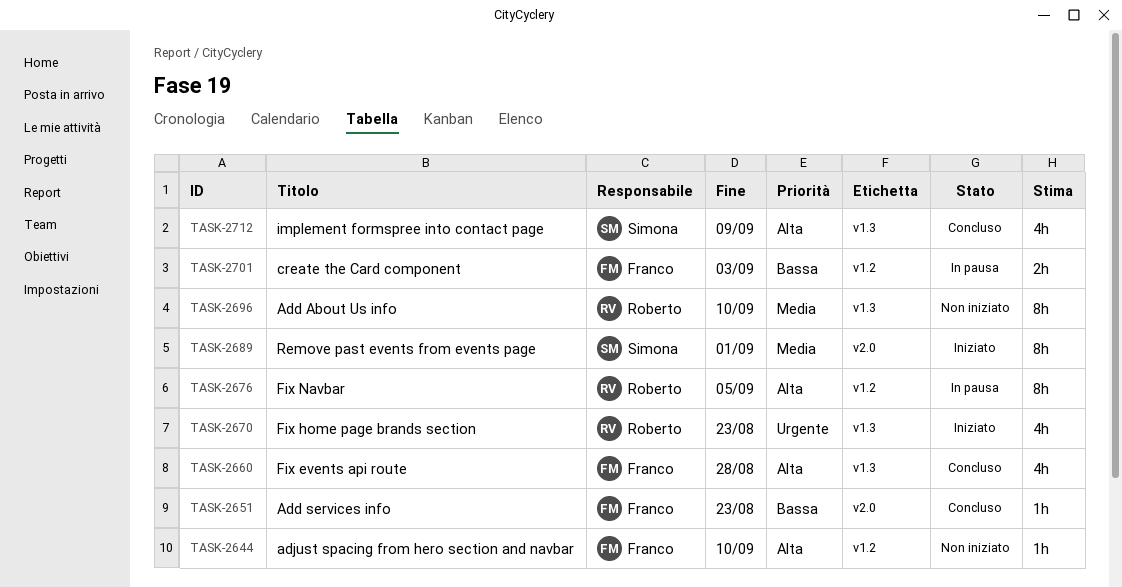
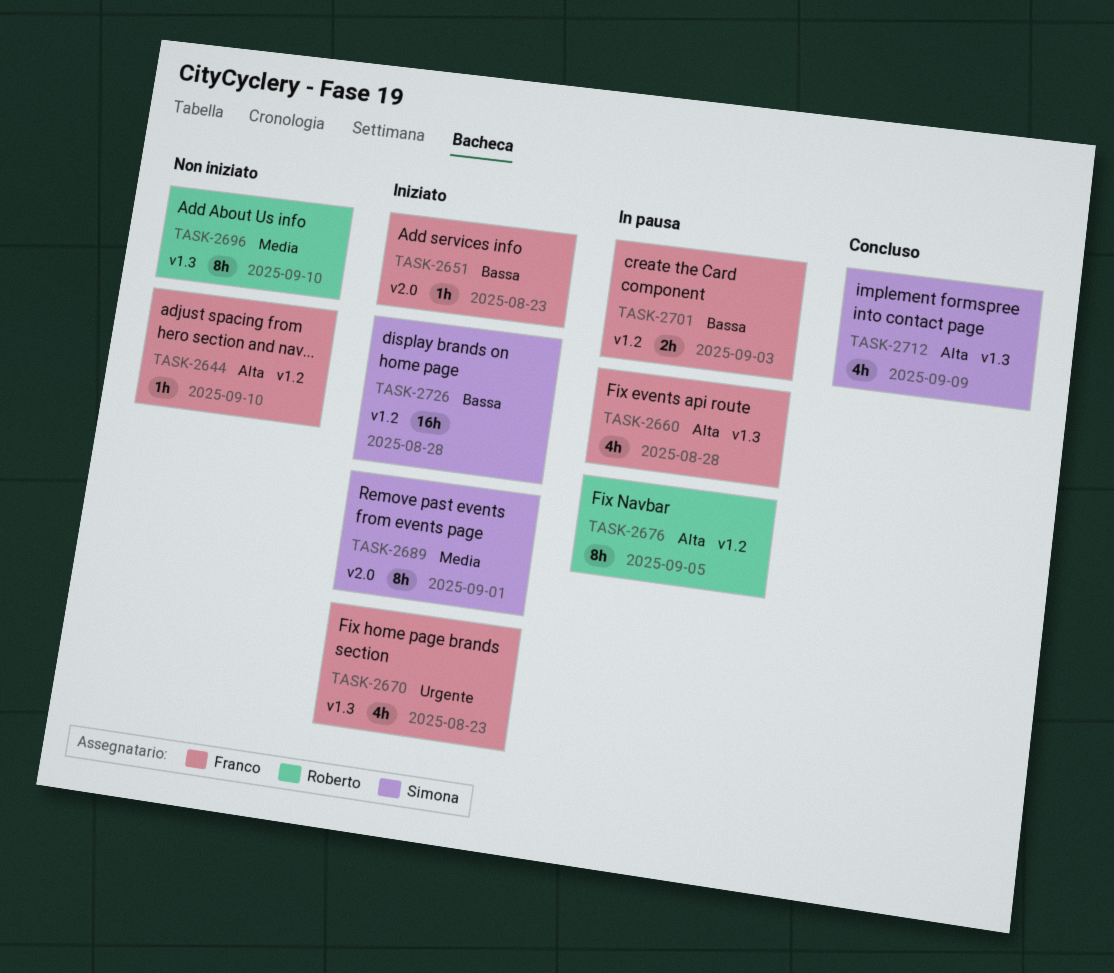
TASK-2651, status: Concluso -> Iniziato
TASK-2660, status: Concluso -> In pausa
TASK-2670, owner: Roberto -> Franco
TASK-2726: none -> present

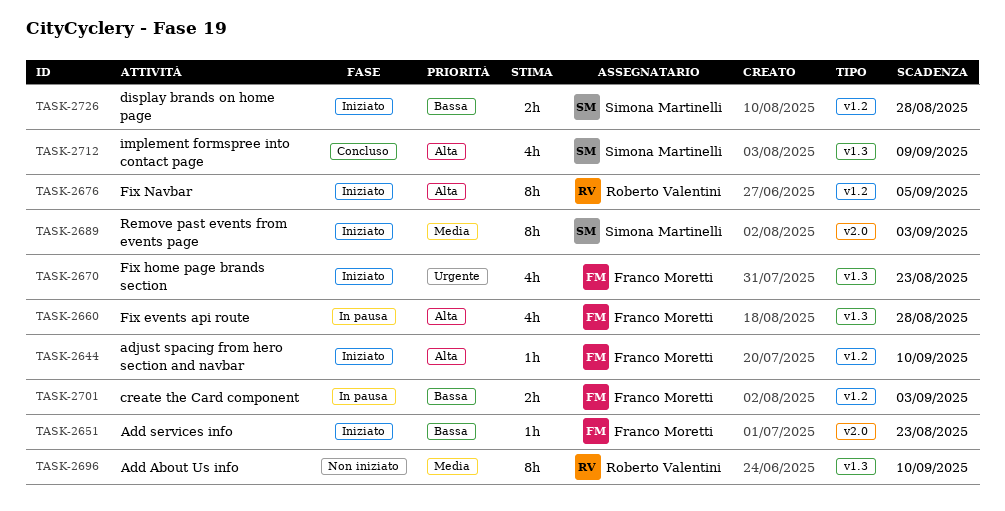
TASK-2644, status: Non iniziato -> Iniziato
TASK-2676, status: In pausa -> Iniziato
TASK-2689, due: Sep 1 -> Sep 3
TASK-2726, estimate: 16h -> 2h

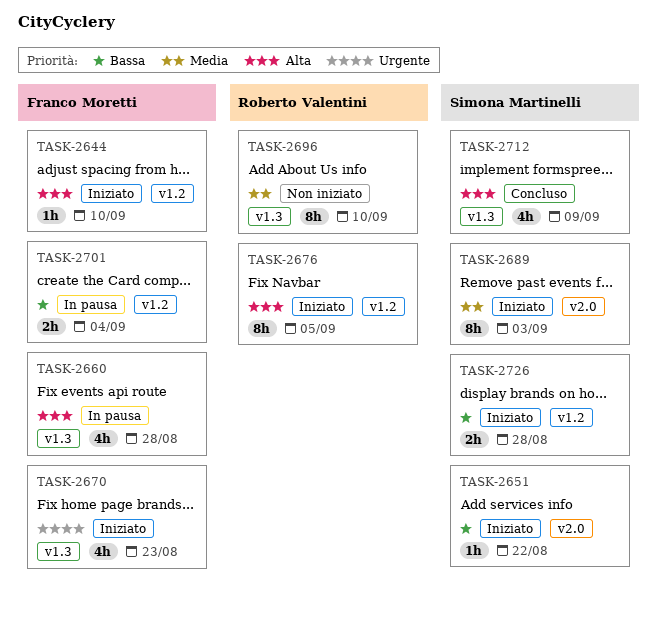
TASK-2651, owner: Franco Moretti -> Simona Martinelli
TASK-2651, due: Aug 23 -> Aug 22
TASK-2701, due: Sep 3 -> Sep 4

